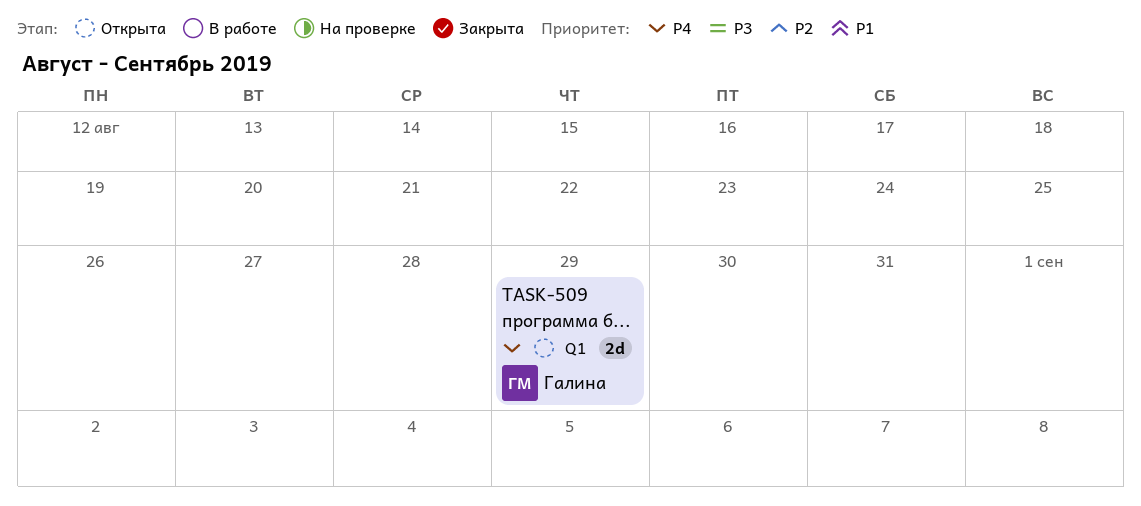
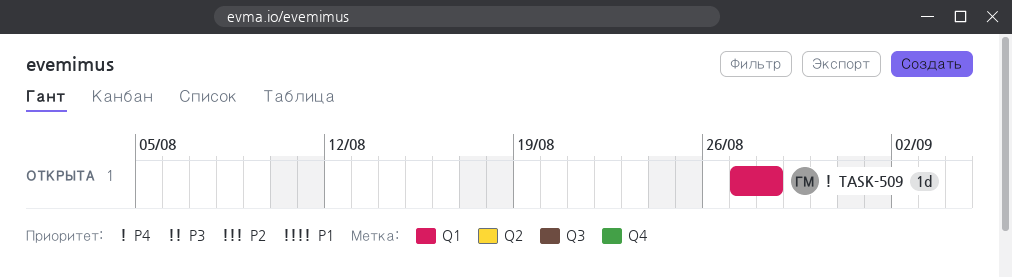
TASK-509, estimate: 2d -> 1d
TASK-509, due: Aug 29 -> Aug 28

